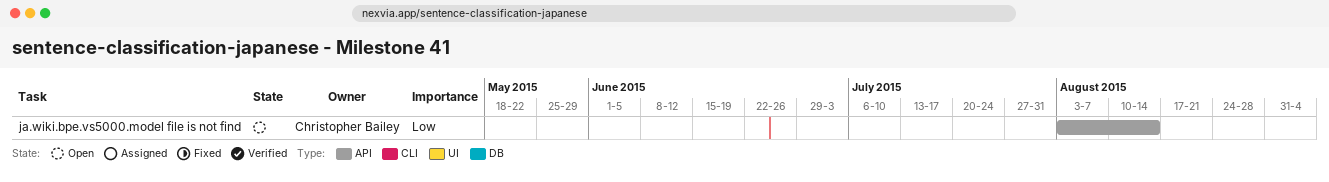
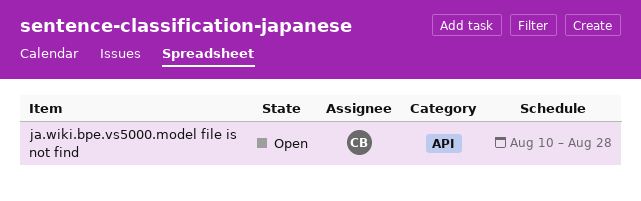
ja.wiki.bpe.vs5000.model file is not find, start: Aug 3 -> Aug 10
ja.wiki.bpe.vs5000.model file is not find, due: Aug 14 -> Aug 28

